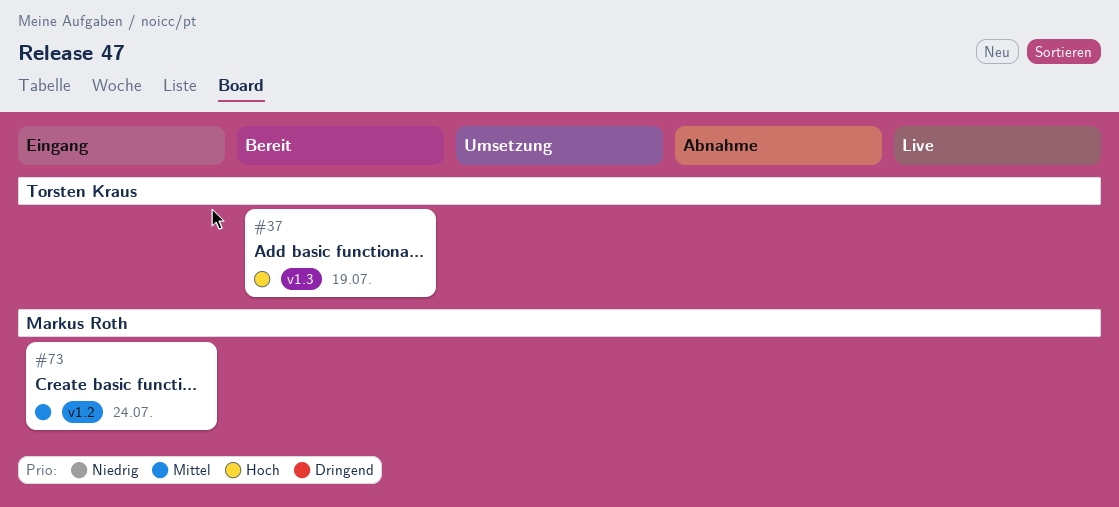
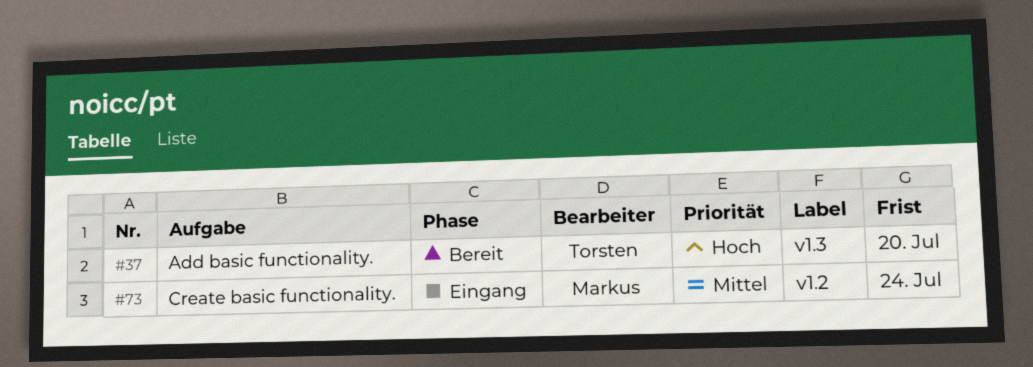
#37, due: Jul 19 -> Jul 20

